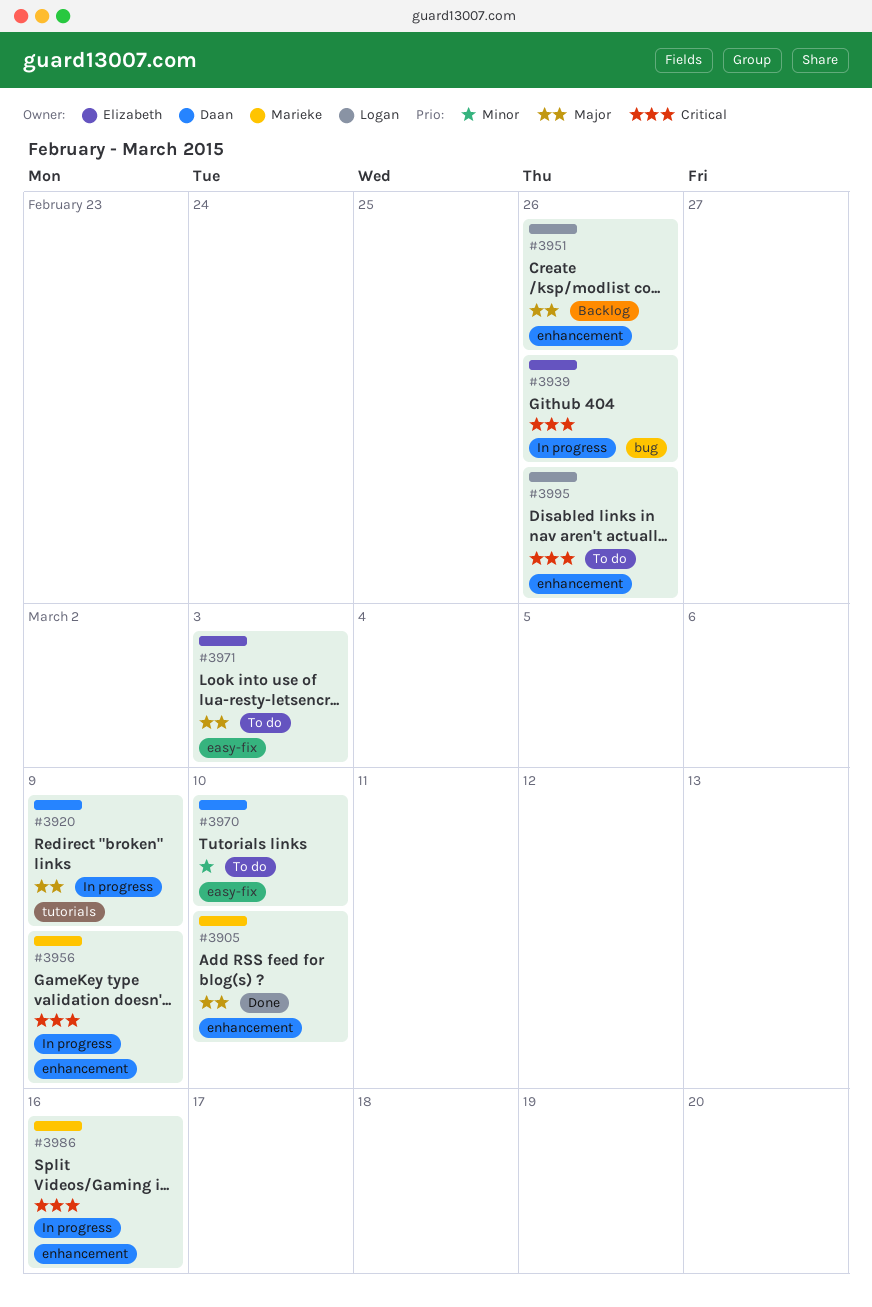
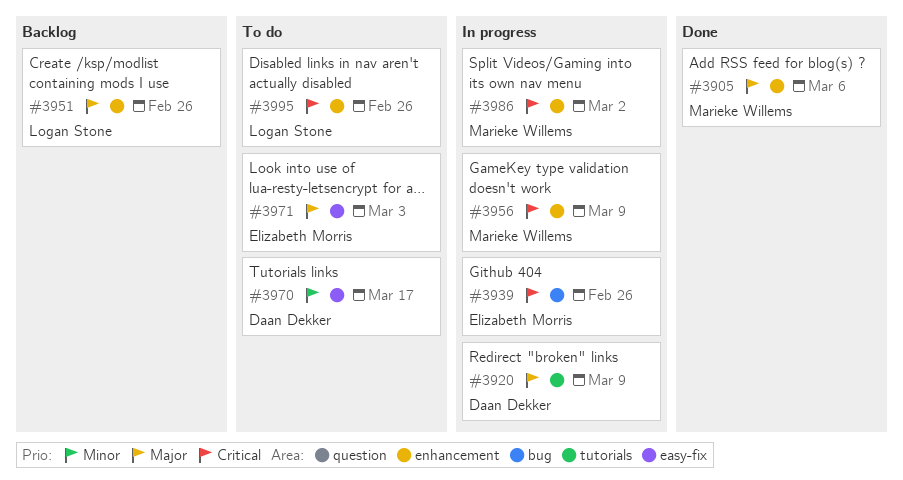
#3905, due: Mar 10 -> Mar 6
#3970, due: Mar 10 -> Mar 17
#3986, due: Mar 16 -> Mar 2

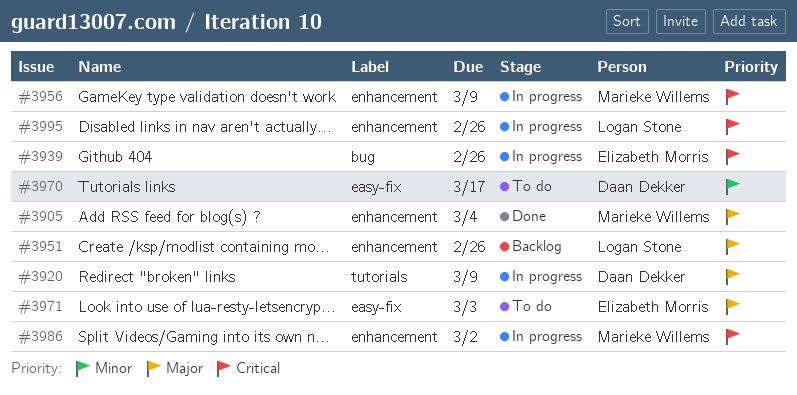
#3905, due: Mar 6 -> Mar 4
#3995, status: To do -> In progress

